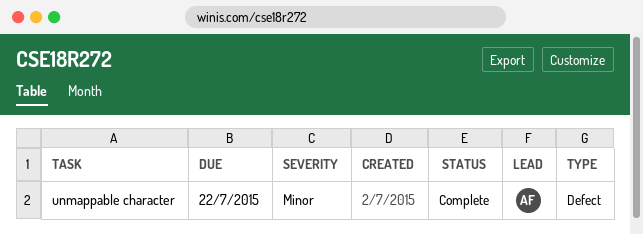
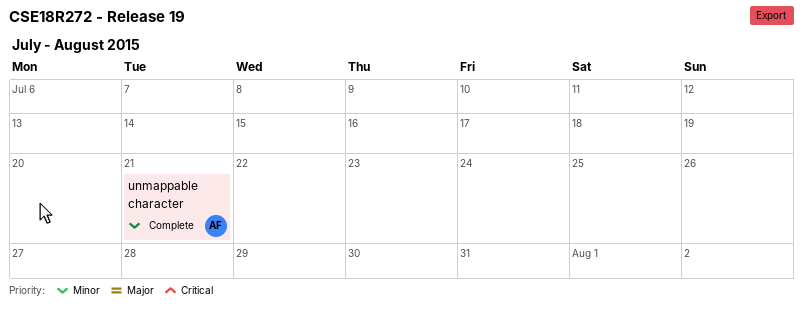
unmappable character, due: Jul 22 -> Jul 21

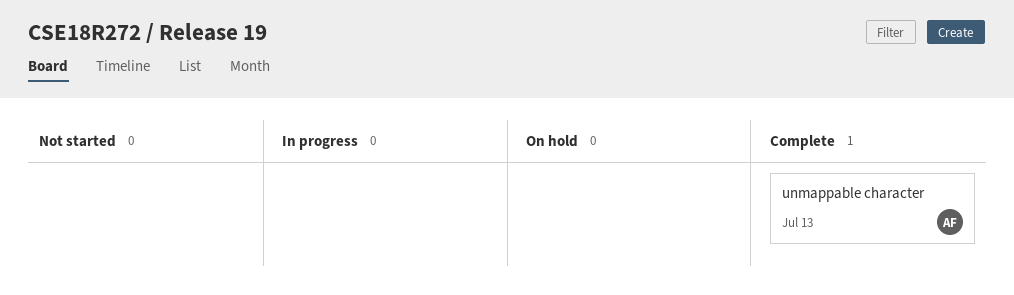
unmappable character, due: Jul 21 -> Jul 13

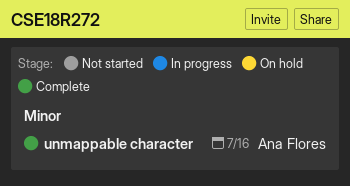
unmappable character, due: Jul 13 -> Jul 16

